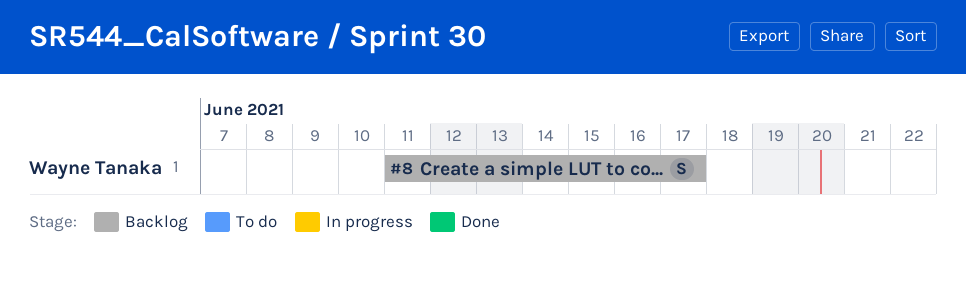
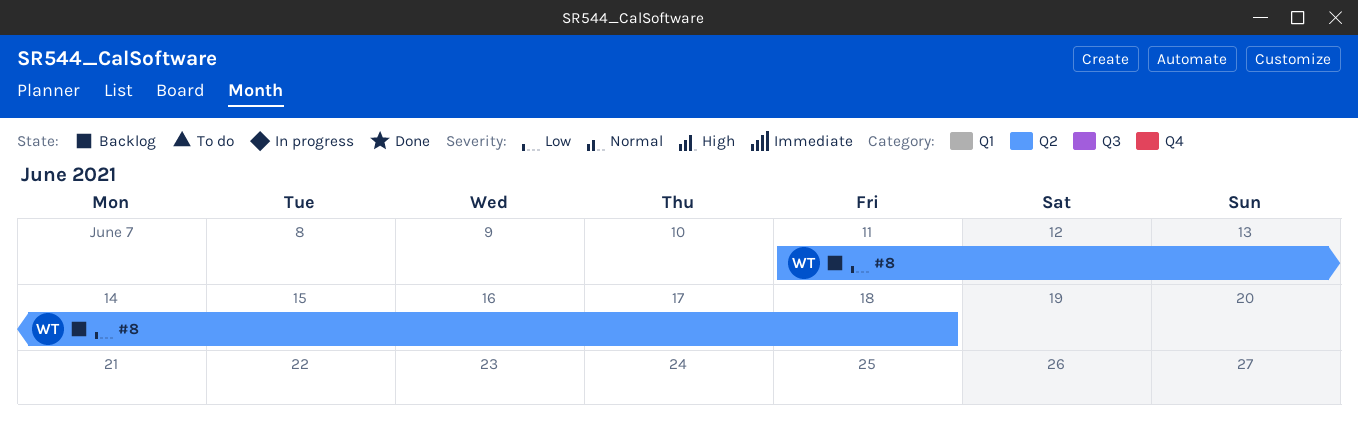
#8, due: Jun 17 -> Jun 18

